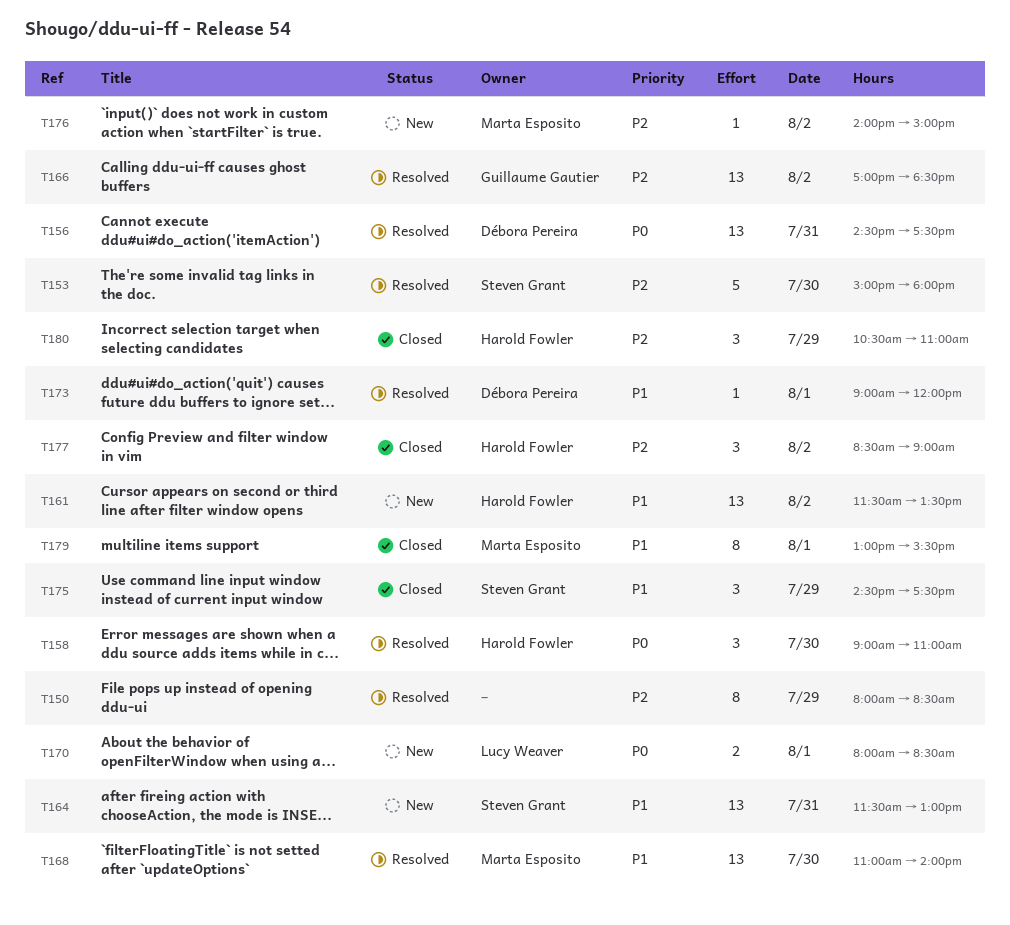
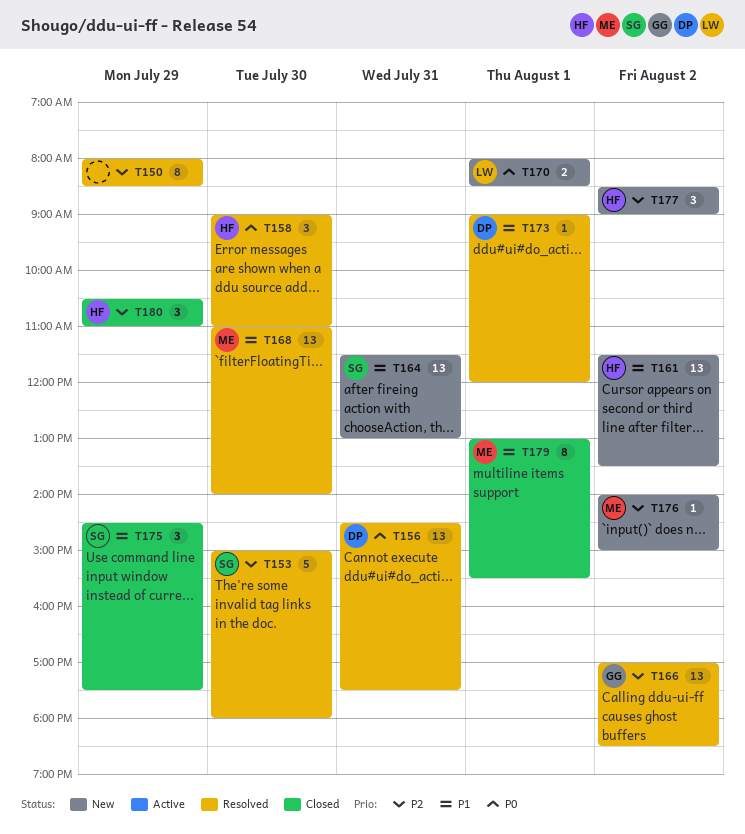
T177, status: Closed -> New

